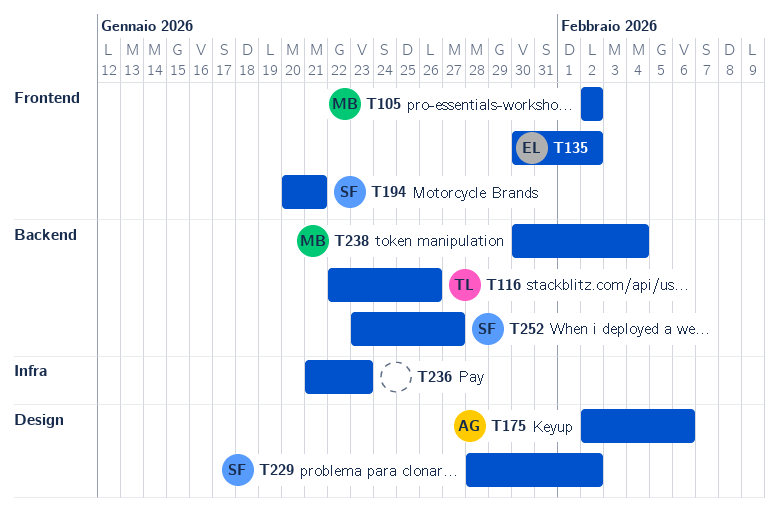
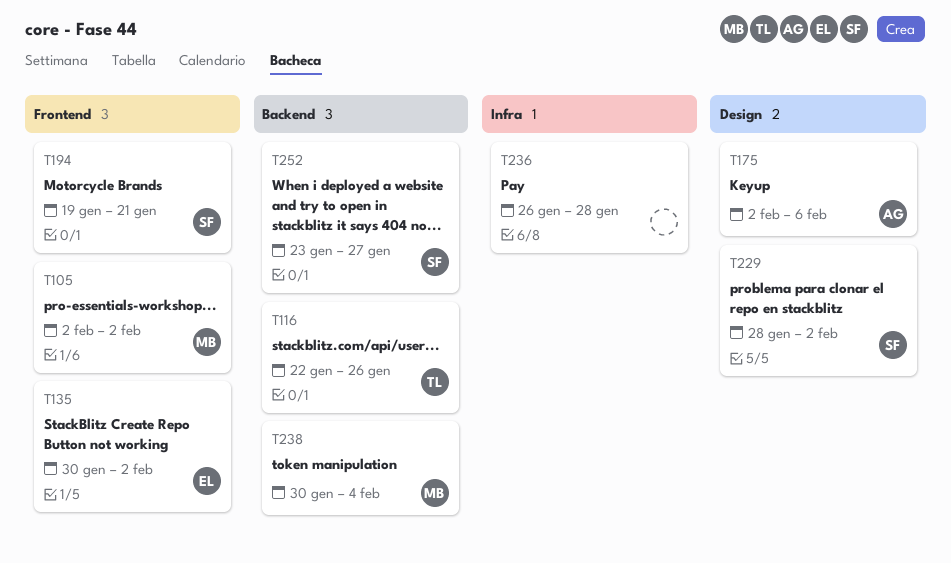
T194, start: Jan 20 -> Jan 19
T236, start: Jan 21 -> Jan 26
T236, due: Jan 23 -> Jan 28

